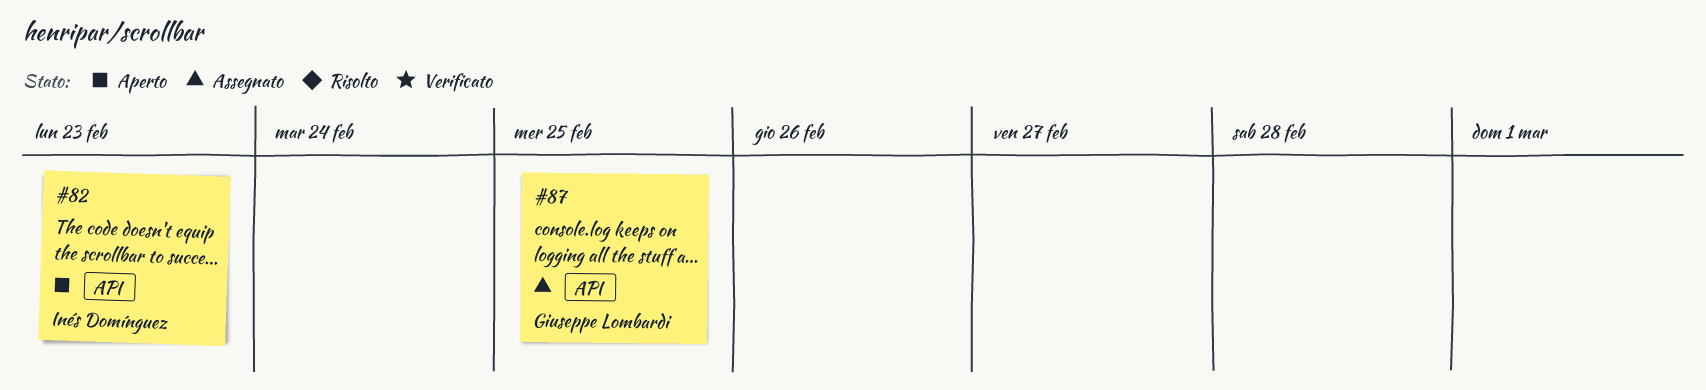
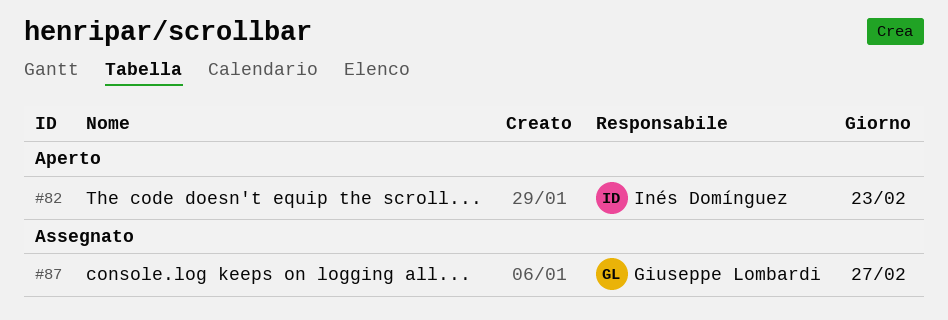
#87, day: Feb 25 -> Feb 27

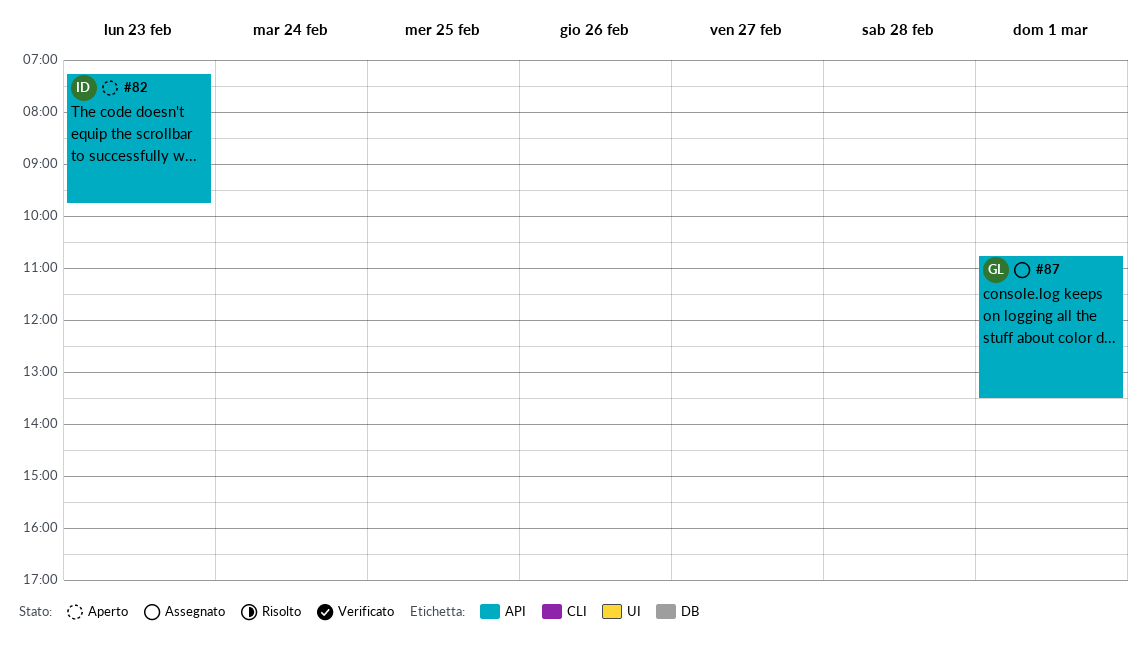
#87, day: Feb 27 -> Mar 1

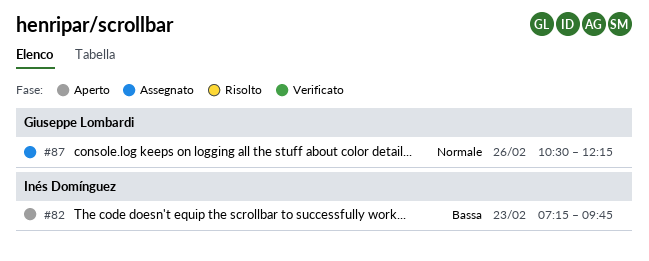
#87, day: Mar 1 -> Feb 26
#87, begins: 10:45 -> 10:30
#87, ends: 13:30 -> 12:15

